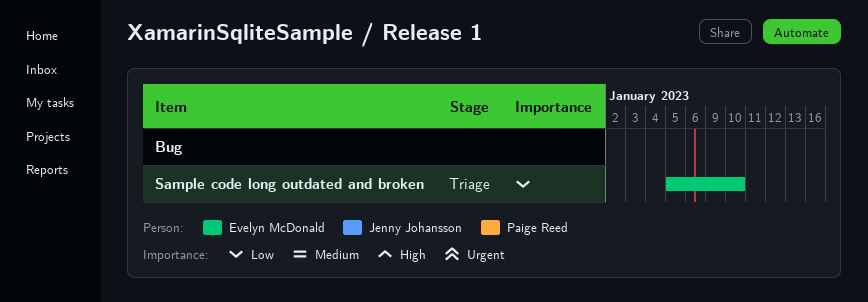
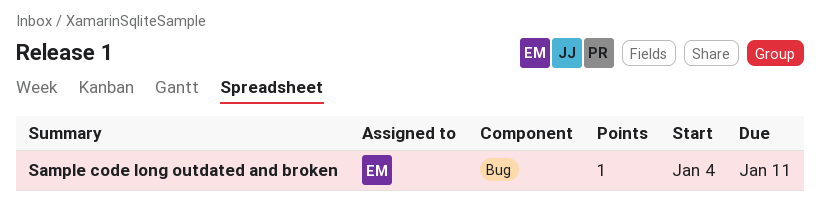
Sample code long outdated and broken, start: Jan 5 -> Jan 4
Sample code long outdated and broken, due: Jan 10 -> Jan 11

